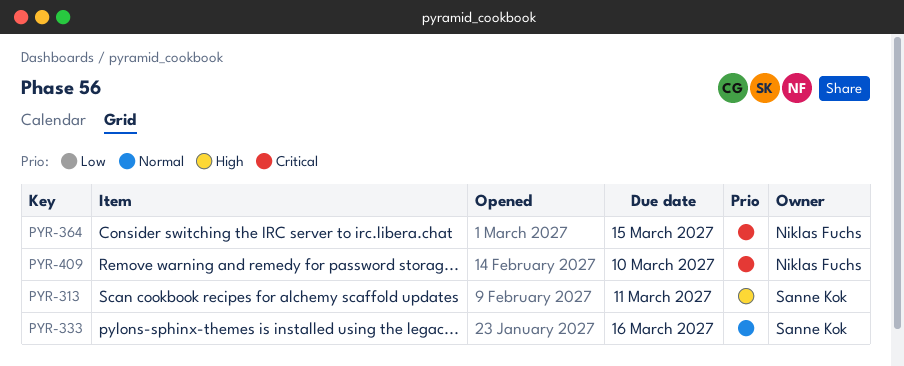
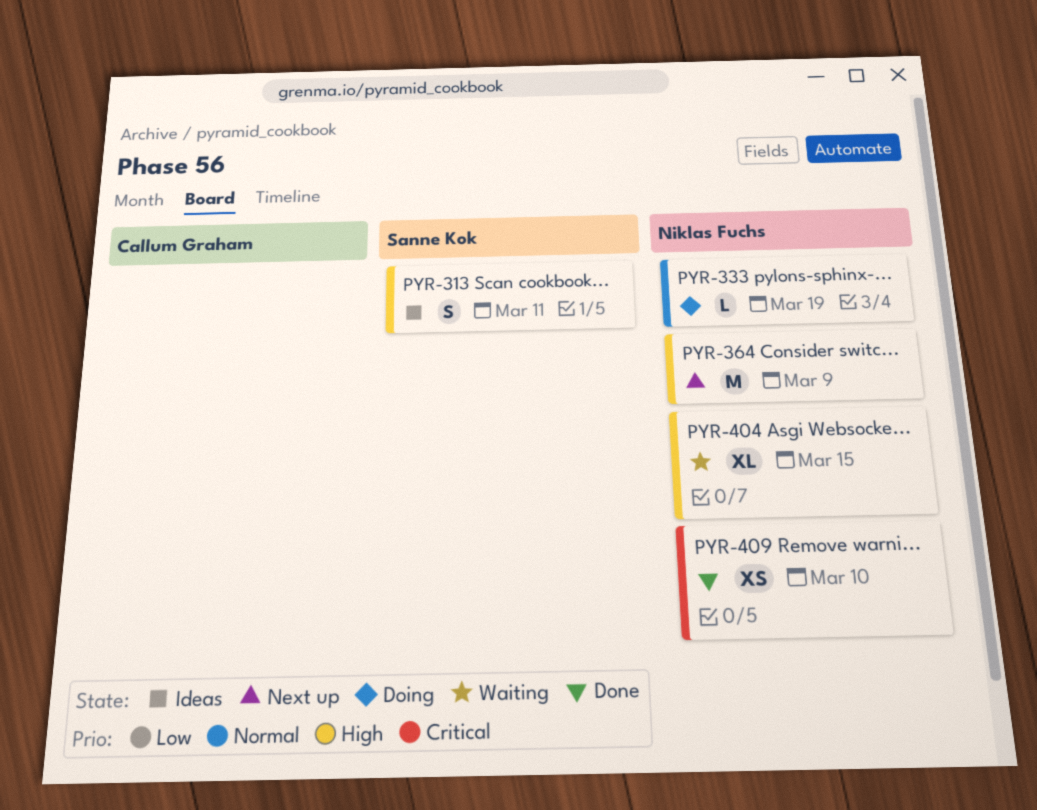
PYR-333, owner: Sanne Kok -> Niklas Fuchs
PYR-333, due: Mar 16 -> Mar 19
PYR-364, priority: Critical -> High
PYR-364, due: Mar 15 -> Mar 9
PYR-404: none -> present

